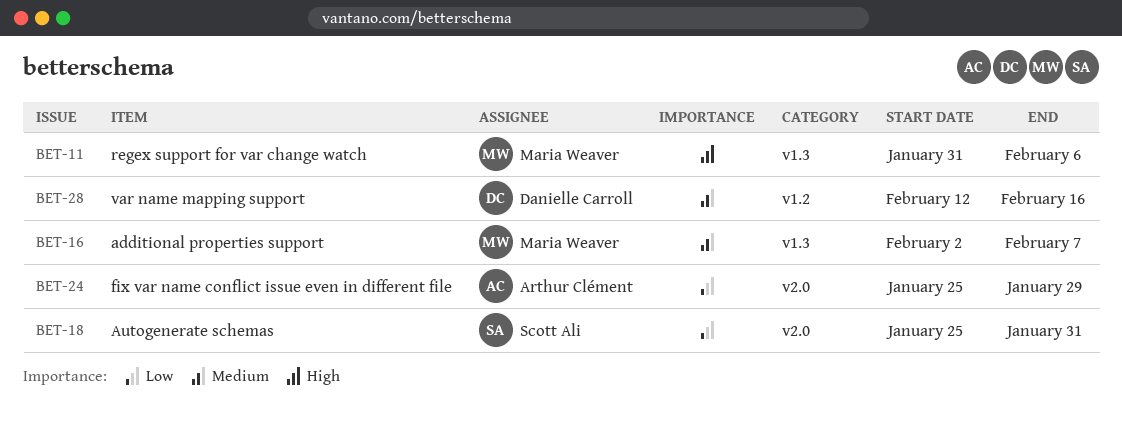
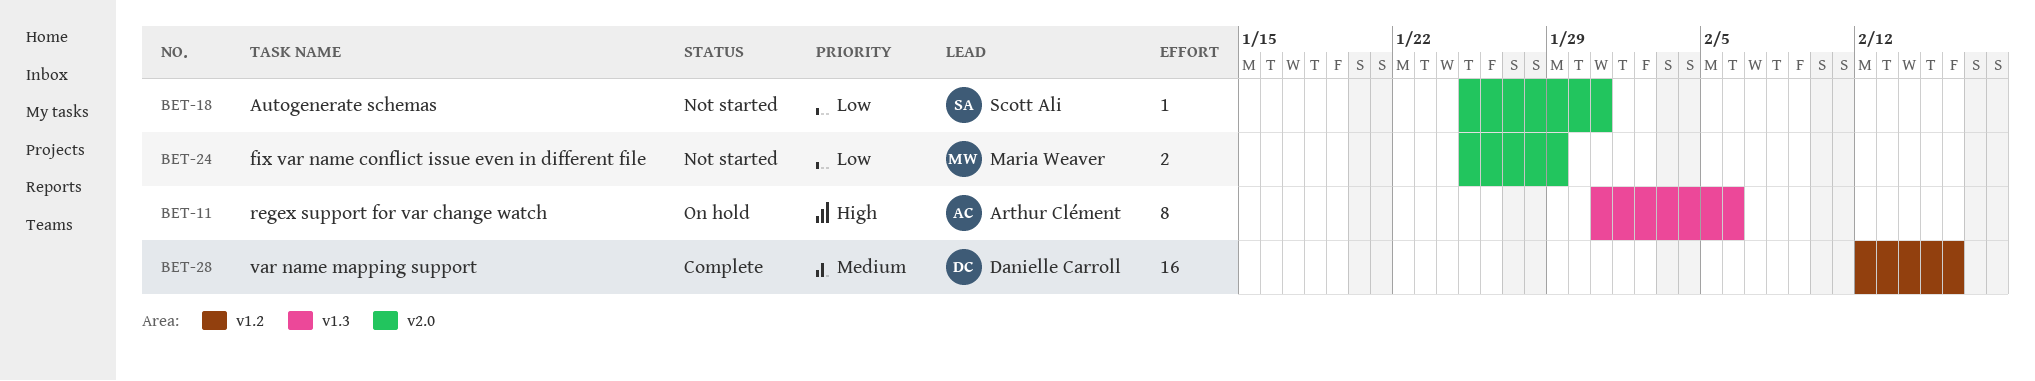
BET-11, owner: Maria Weaver -> Arthur Clément
BET-16: present -> none
BET-24, owner: Arthur Clément -> Maria Weaver

